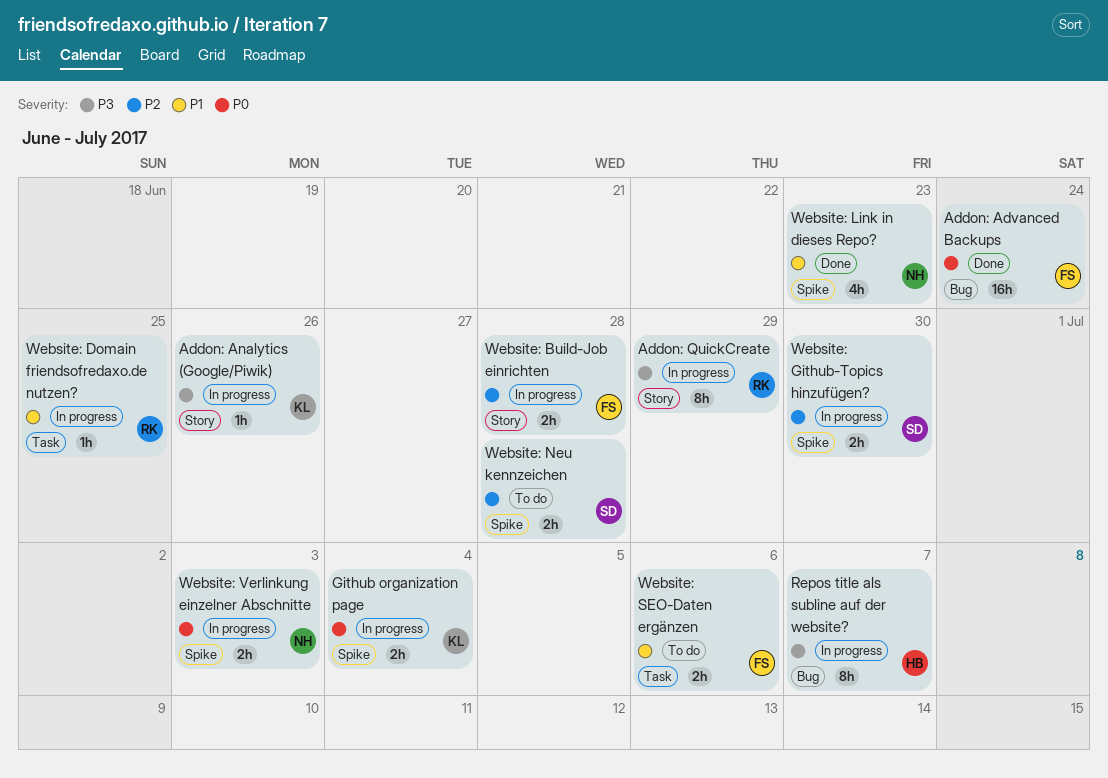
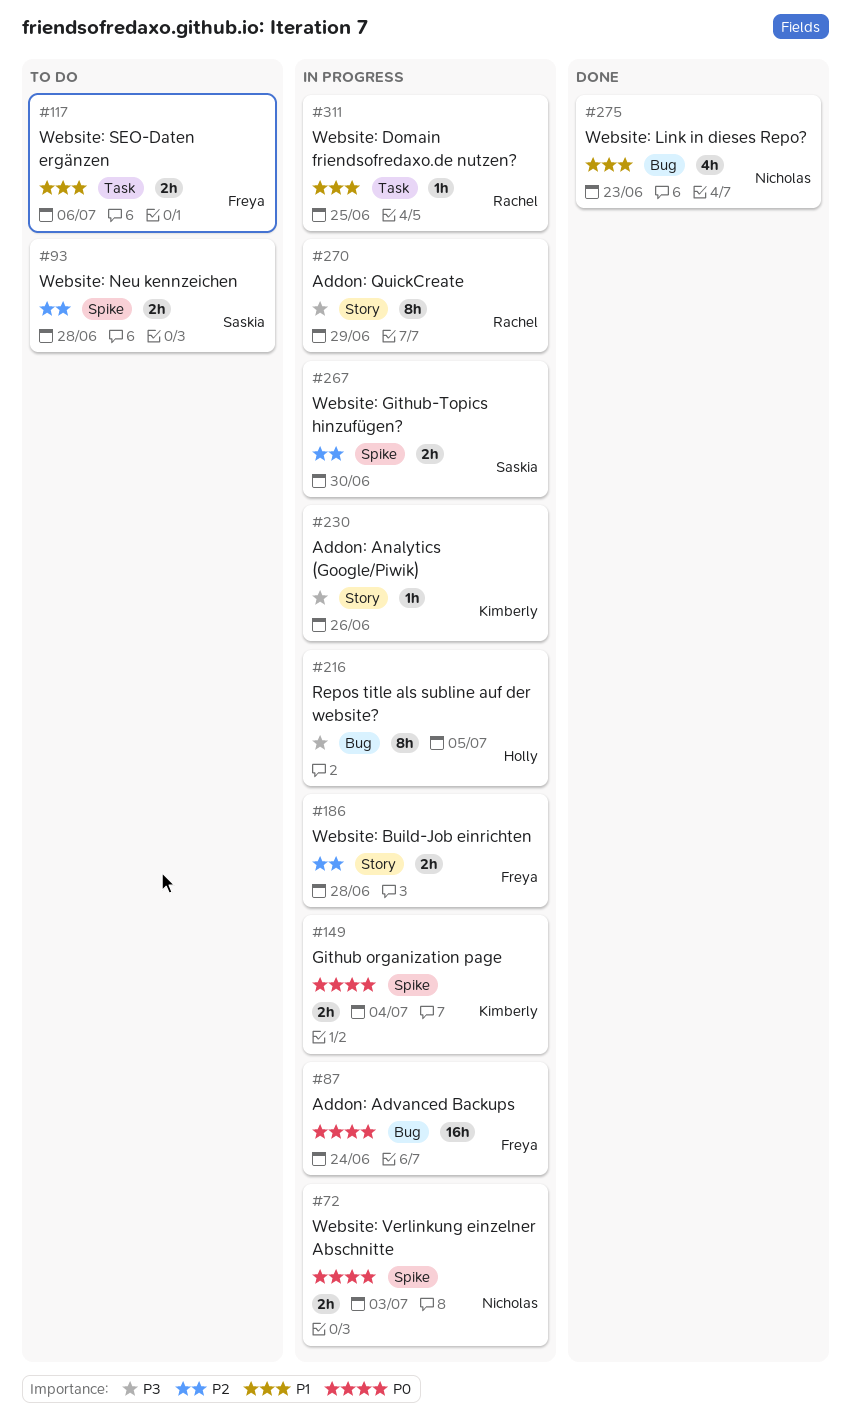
Addon: Advanced Backups, status: Done -> In progress
Repos title als subline auf der website?, due: Jul 7 -> Jul 5
Website: Link in dieses Repo?, label: Spike -> Bug

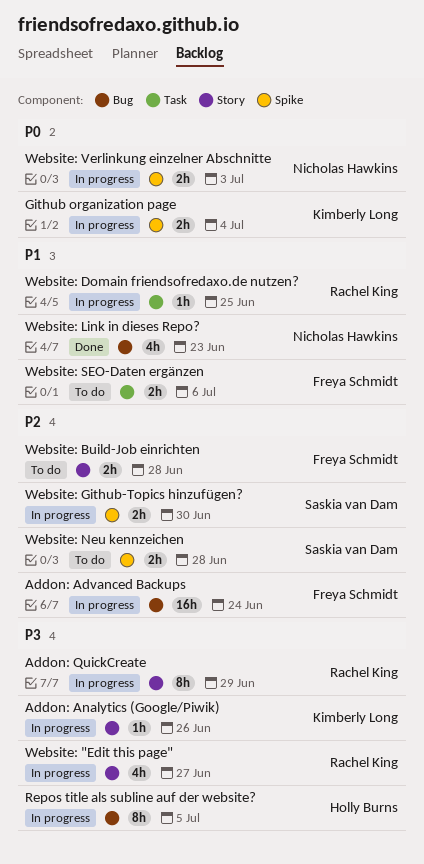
Addon: Advanced Backups, priority: P0 -> P2
Website: "Edit this page": none -> present
Website: Build-Job einrichten, status: In progress -> To do

